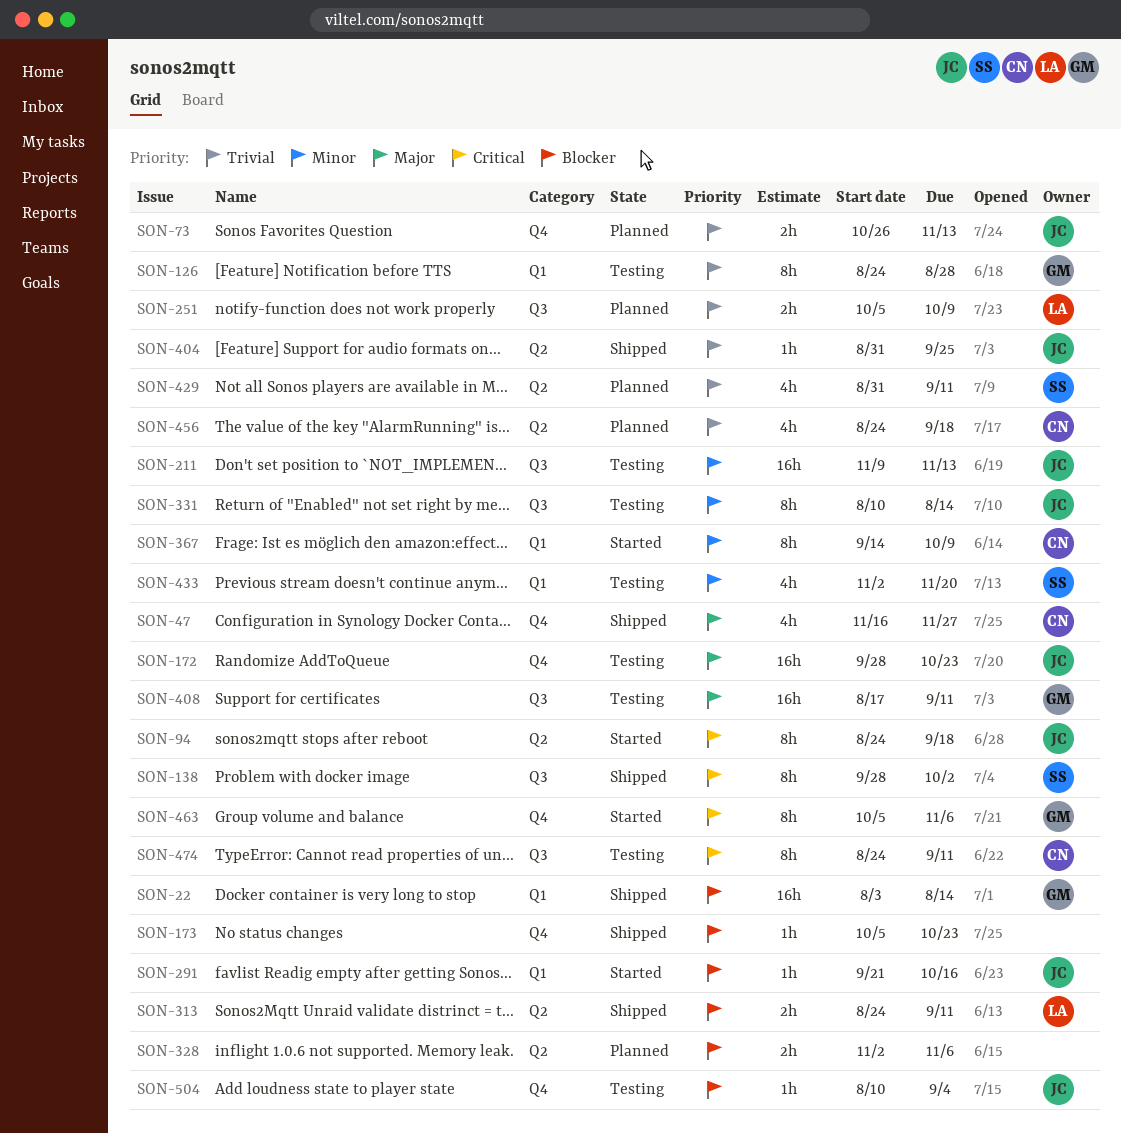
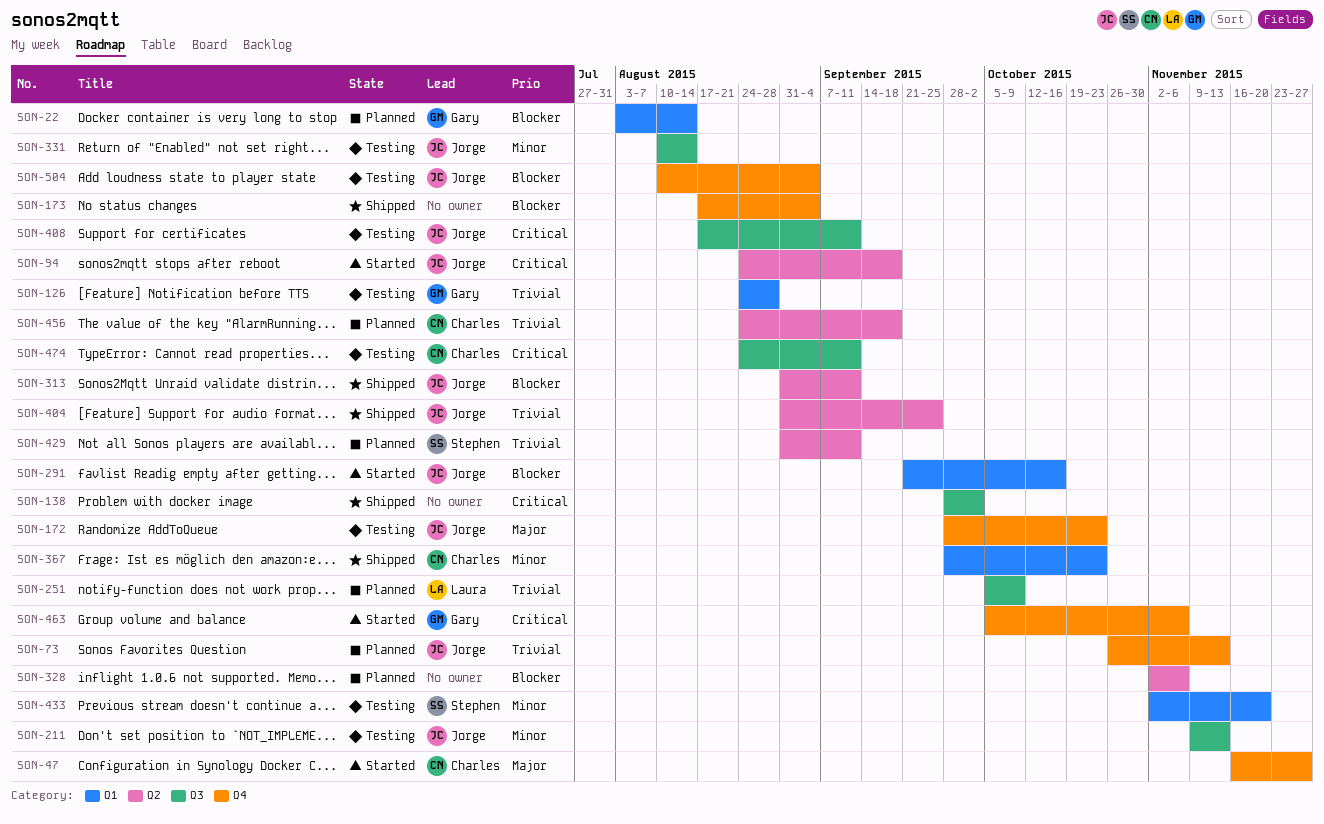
SON-22, status: Shipped -> Planned
SON-47, status: Shipped -> Started
SON-138, owner: Stephen -> none
SON-173, start: Oct 5 -> Aug 17
SON-173, due: Oct 23 -> Sep 4
SON-313, owner: Laura -> Jorge
SON-313, start: Aug 24 -> Aug 31
SON-367, status: Started -> Shipped
SON-367, start: Sep 14 -> Sep 28
SON-367, due: Oct 9 -> Oct 23
SON-408, owner: Gary -> Jorge
SON-408, priority: Major -> Critical

